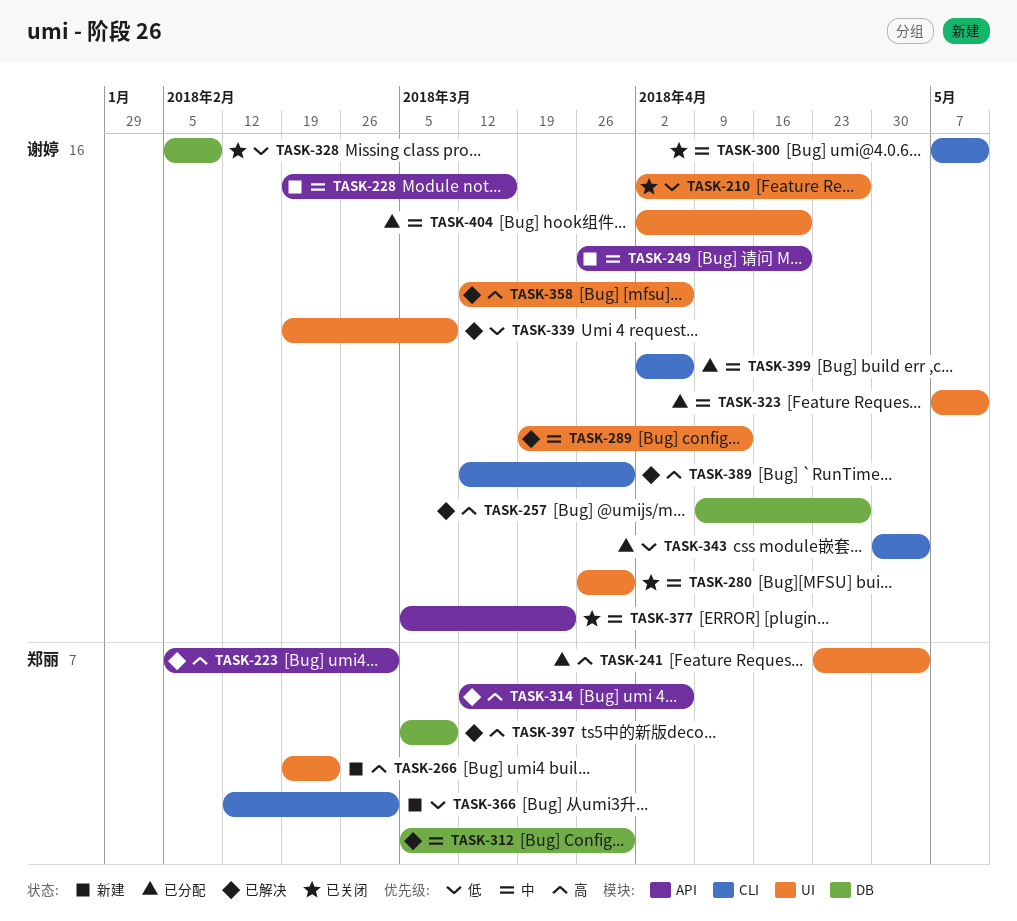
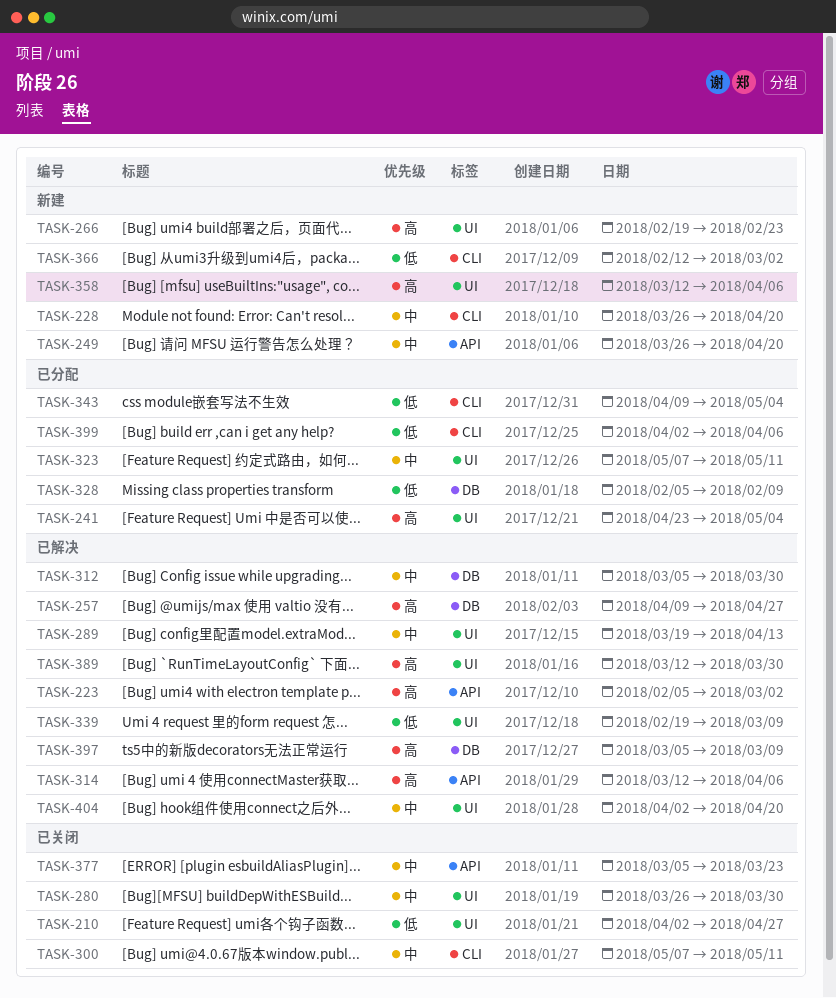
TASK-228, label: API -> CLI
TASK-228, start: Feb 19 -> Mar 26
TASK-228, due: Mar 16 -> Apr 20
TASK-328, status: 已关闭 -> 已分配
TASK-343, start: Apr 30 -> Apr 9
TASK-358, status: 已解决 -> 新建
TASK-389, label: CLI -> UI
TASK-399, priority: 中 -> 低
TASK-404, status: 已分配 -> 已解决

